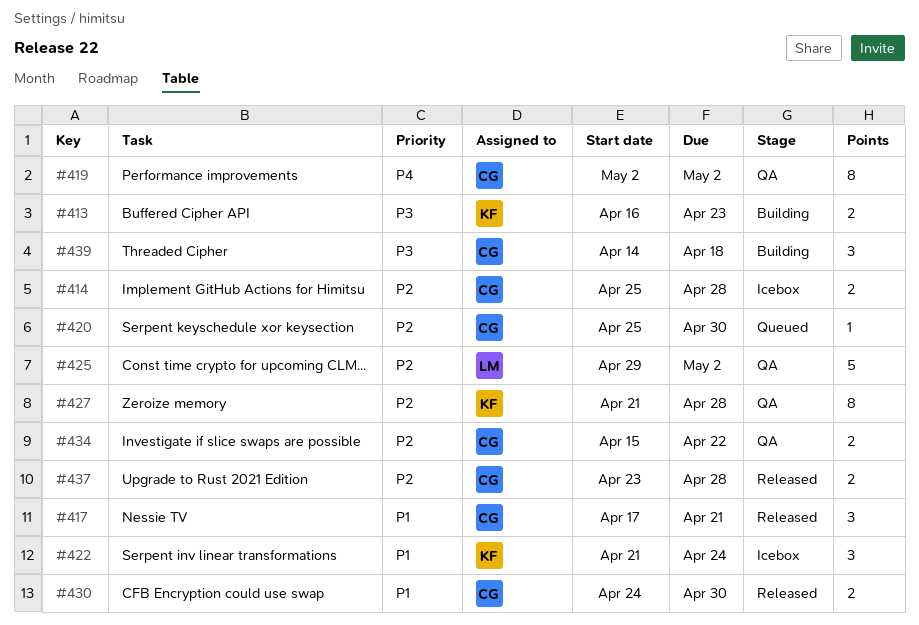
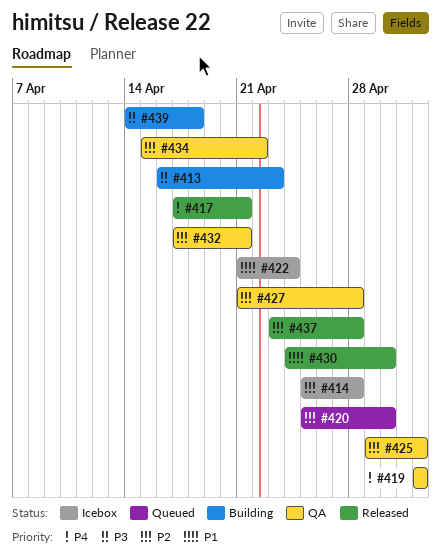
#417, priority: P1 -> P4
#432: none -> present

